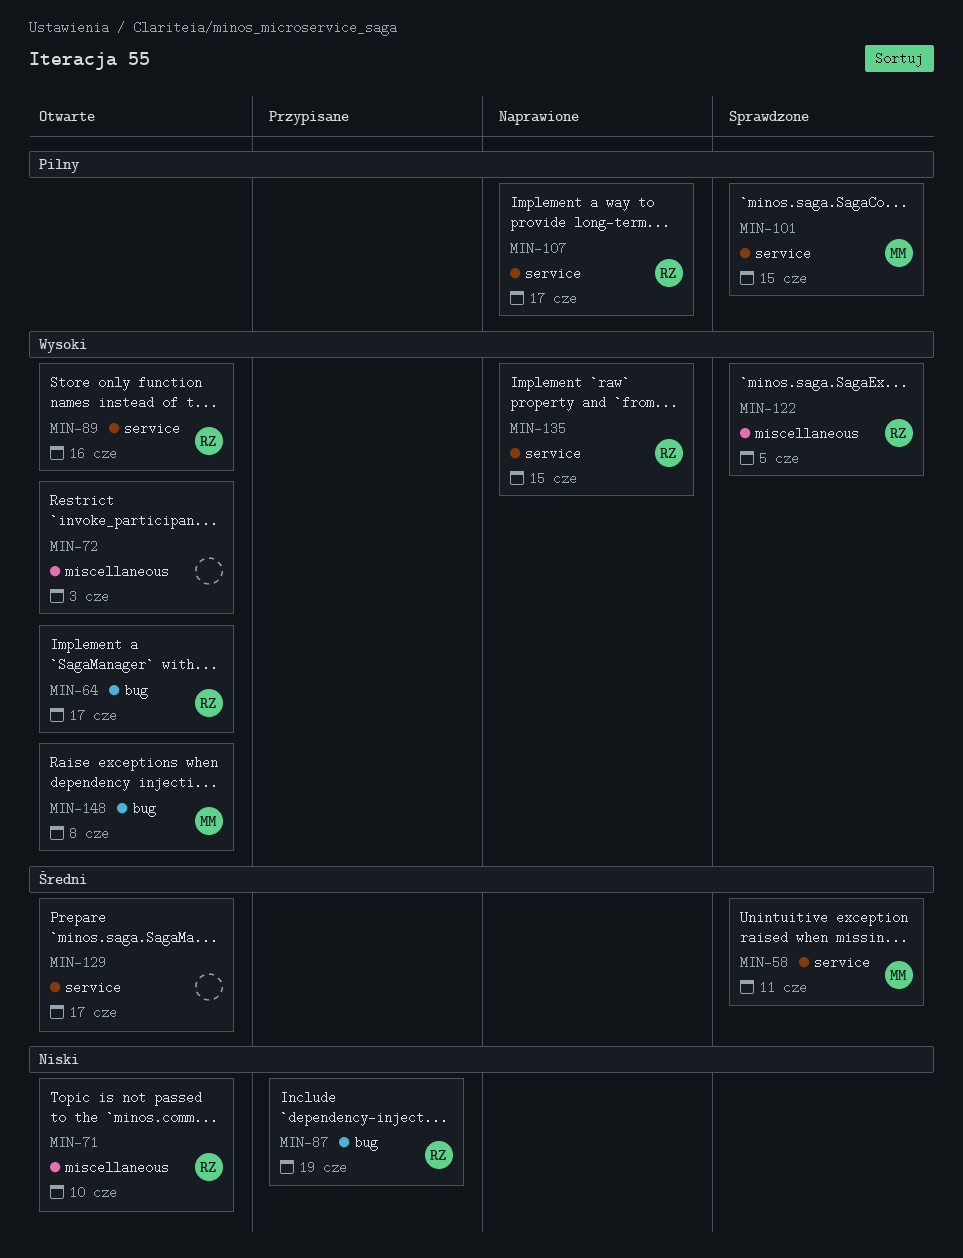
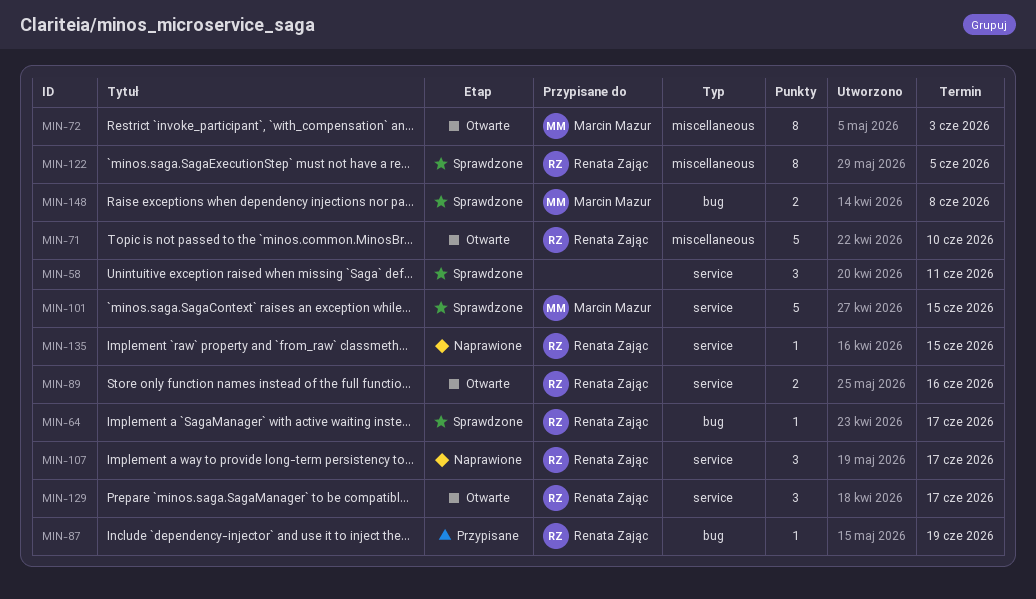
MIN-58, owner: Marcin Mazur -> none
MIN-64, status: Otwarte -> Sprawdzone
MIN-72, owner: none -> Marcin Mazur
MIN-129, owner: none -> Renata Zając
MIN-148, status: Otwarte -> Sprawdzone

